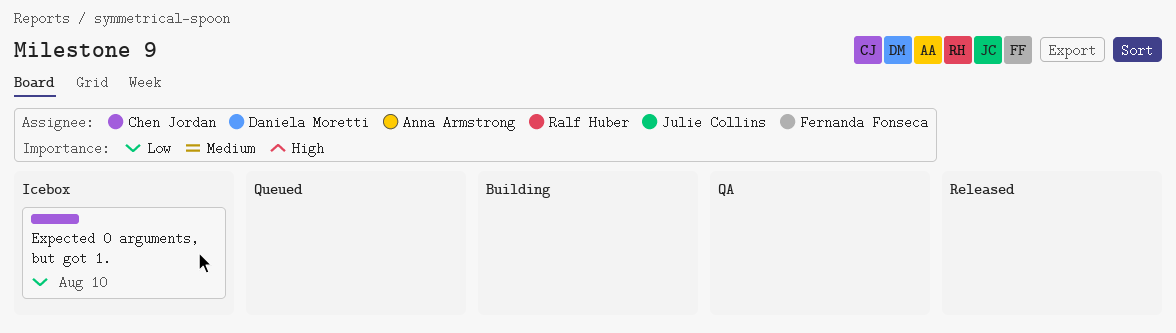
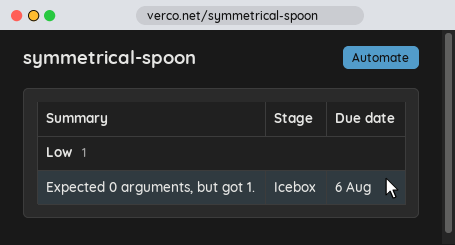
Expected 0 arguments, but got 1., due: Aug 10 -> Aug 6

